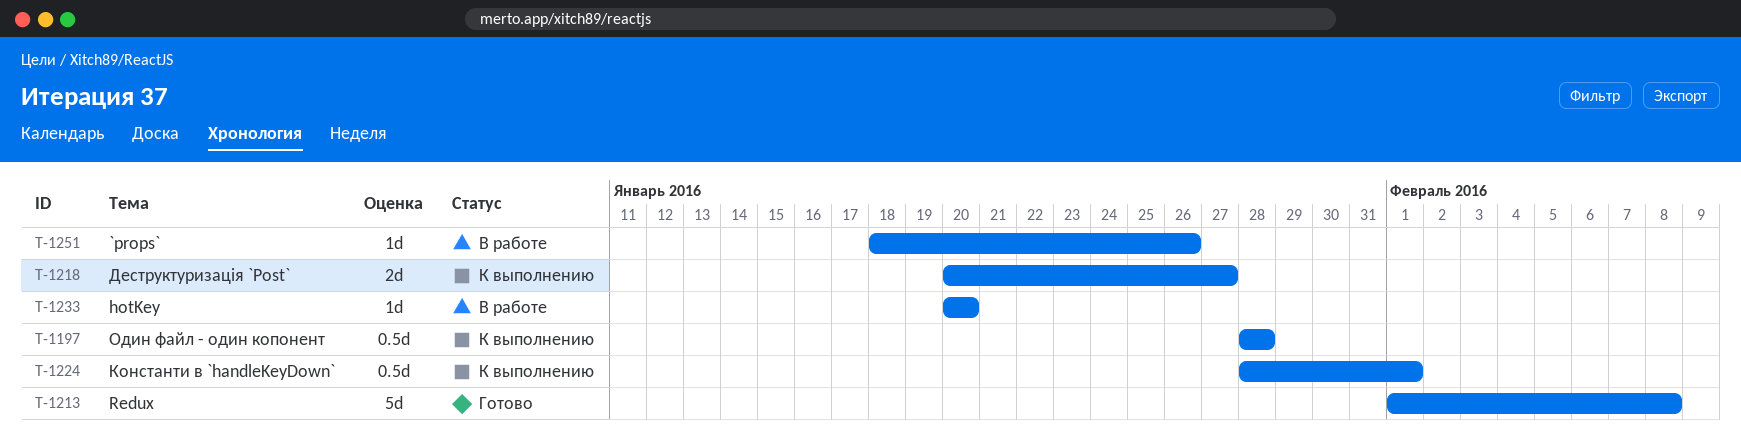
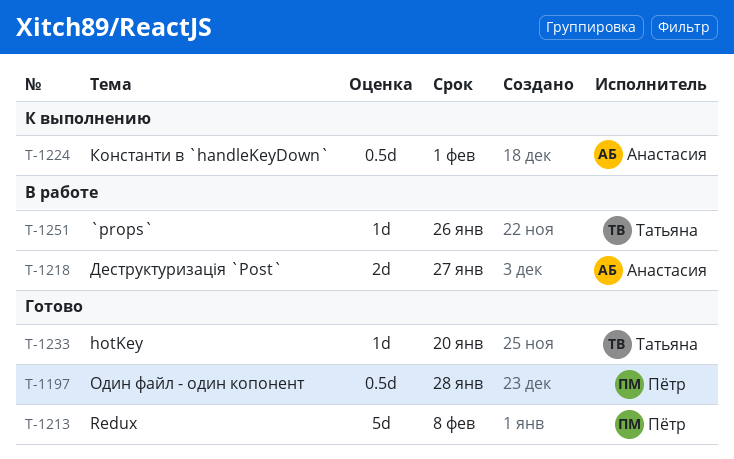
T-1197, status: К выполнению -> Готово
T-1218, status: К выполнению -> В работе
T-1233, status: В работе -> Готово

